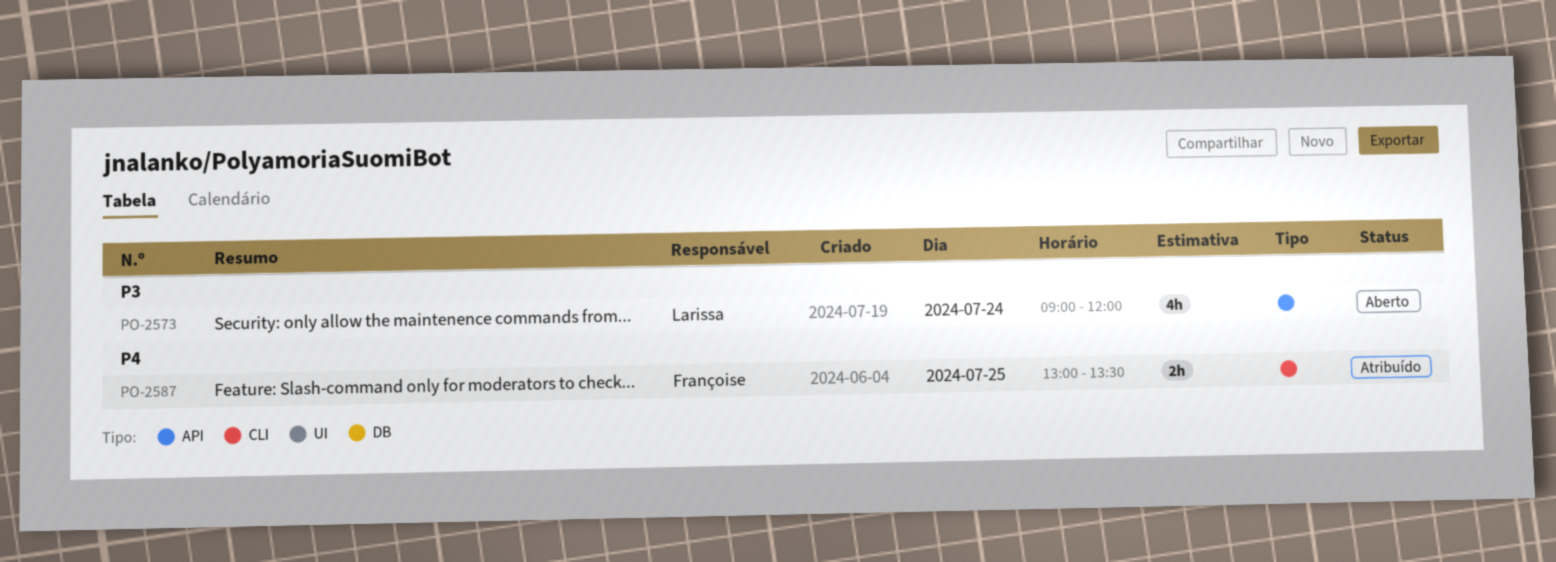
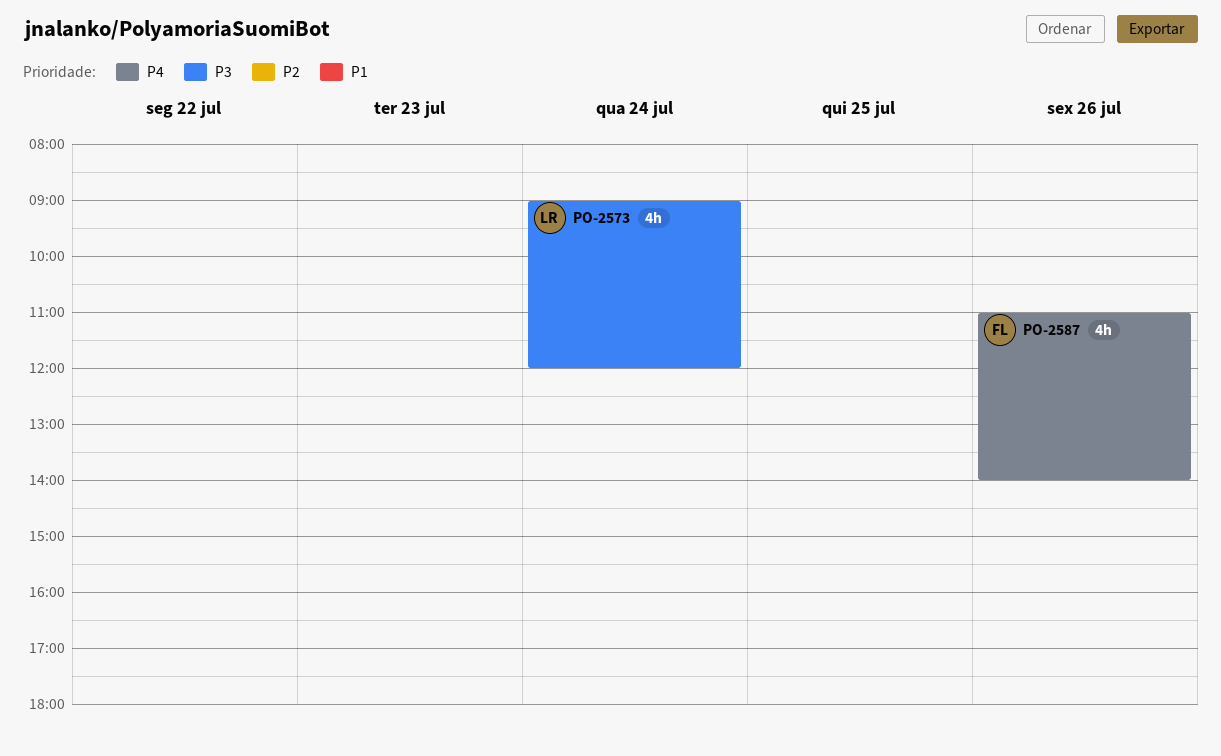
PO-2587, estimate: 2h -> 4h
PO-2587, day: Jul 25 -> Jul 26
PO-2587, begins: 13:00 -> 11:00
PO-2587, ends: 13:30 -> 14:00

